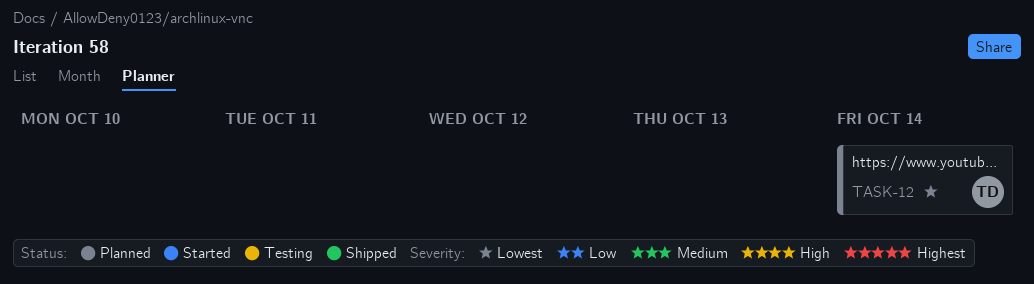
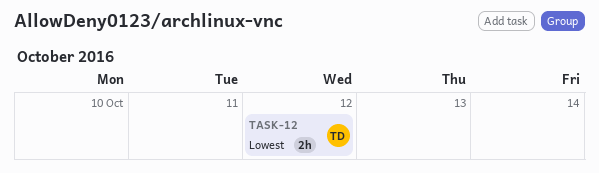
TASK-12, due: Oct 14 -> Oct 12

